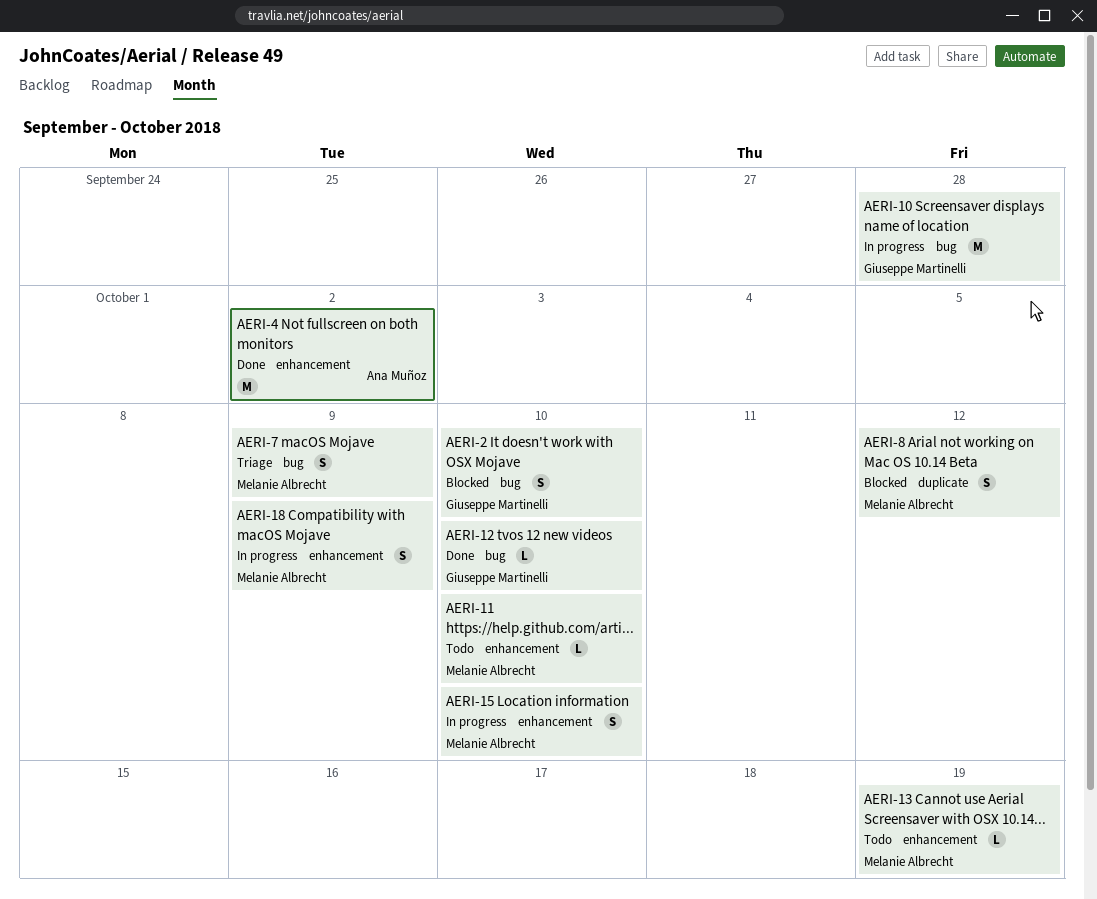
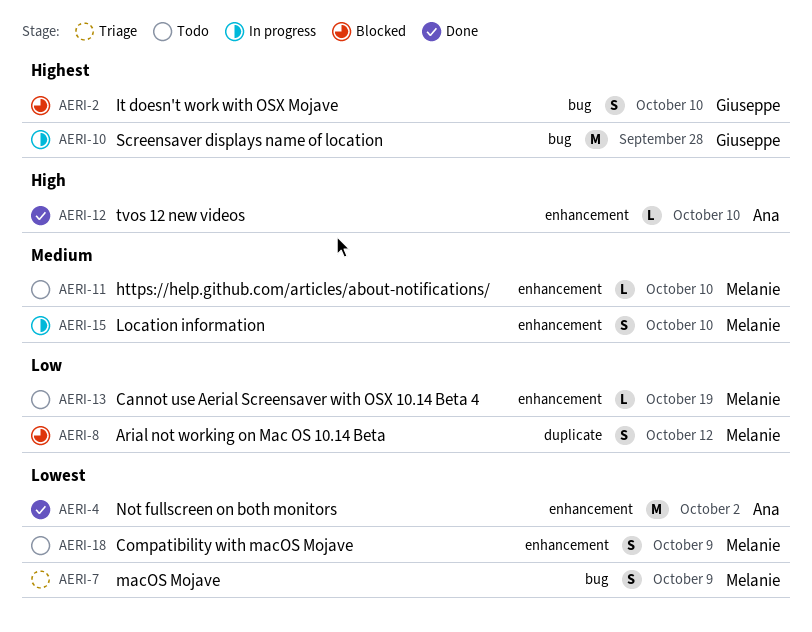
AERI-12, owner: Giuseppe Martinelli -> Ana Muñoz
AERI-12, label: bug -> enhancement
AERI-18, status: In progress -> Todo

